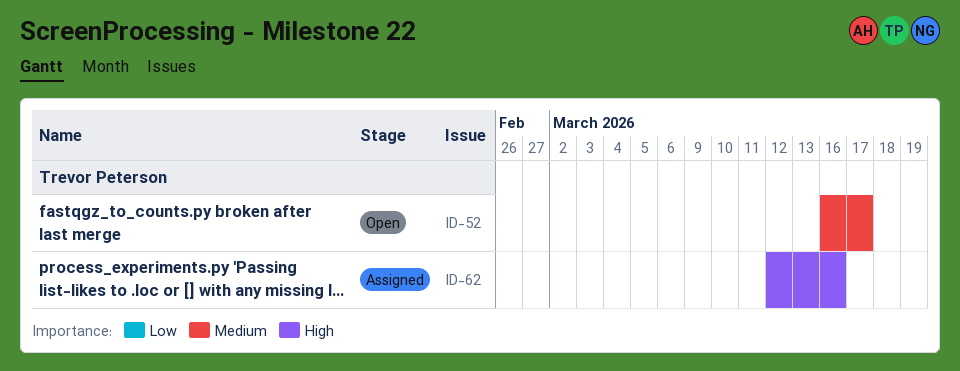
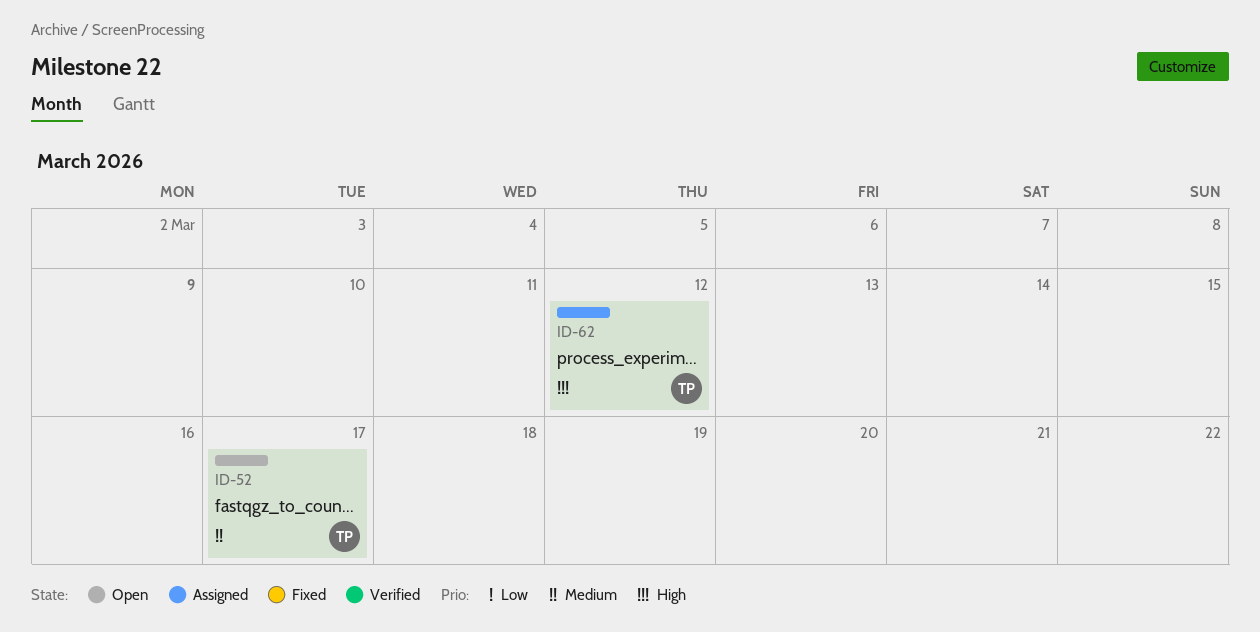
ID-62, due: Mar 16 -> Mar 12

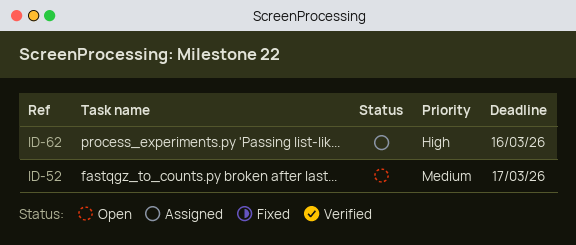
ID-62, due: Mar 12 -> Mar 16

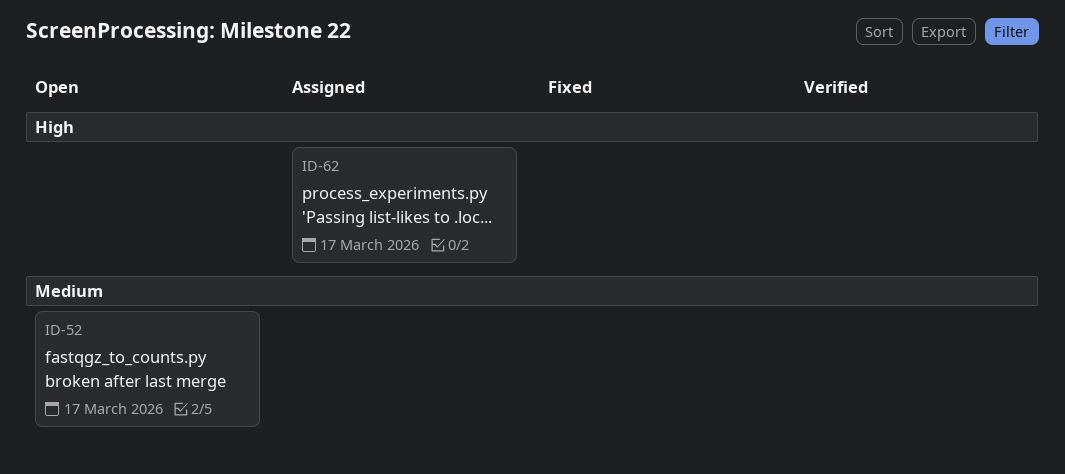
ID-62, due: Mar 16 -> Mar 17

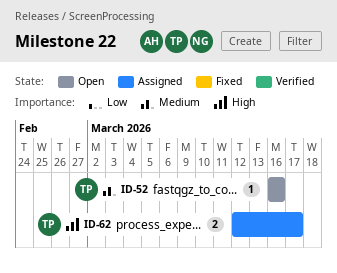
ID-52, due: Mar 17 -> Mar 16

